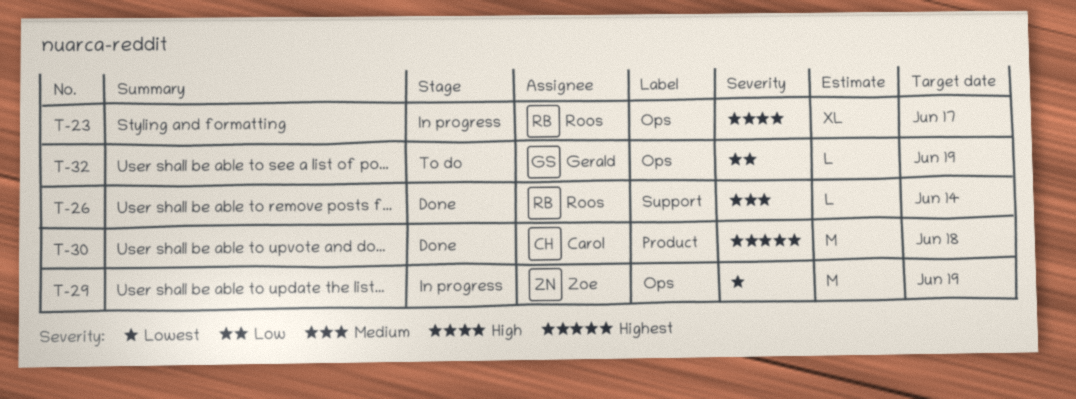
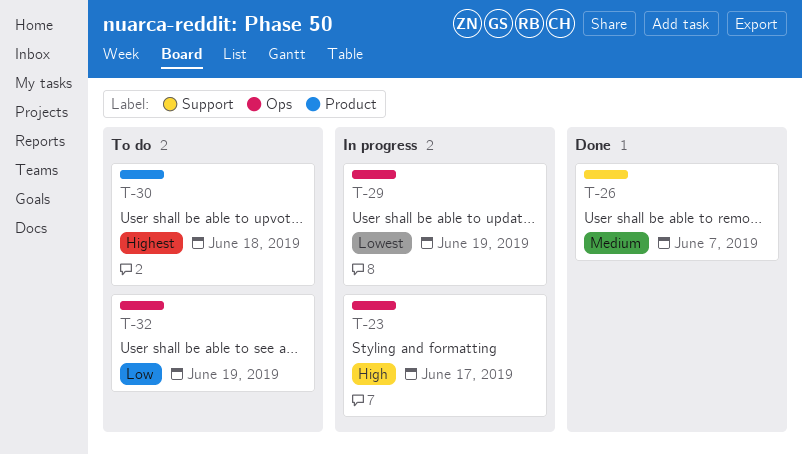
T-26, due: Jun 14 -> Jun 7
T-30, status: Done -> To do

